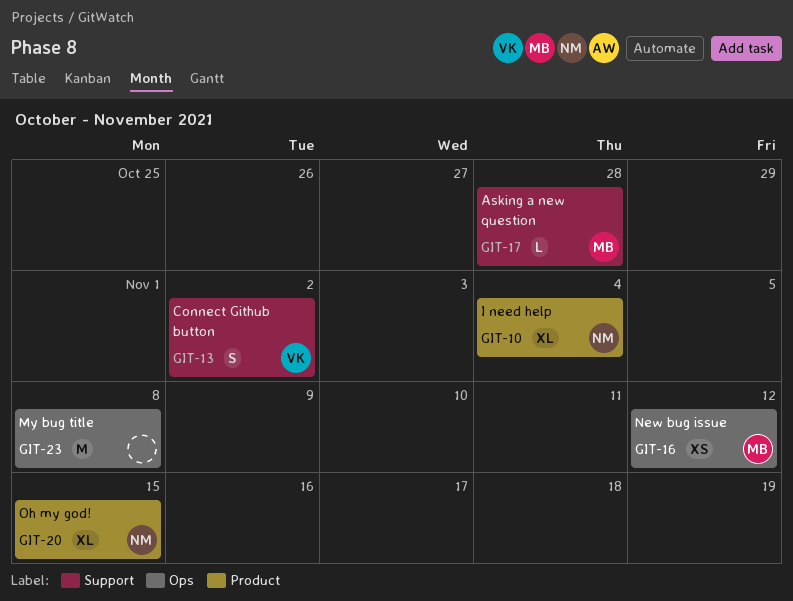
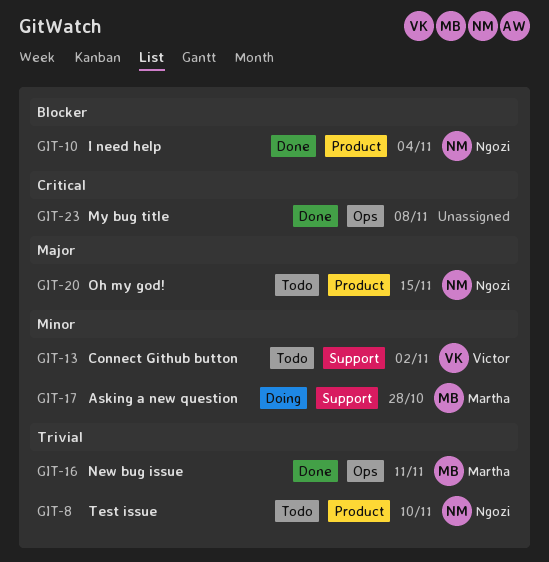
GIT-8: none -> present
GIT-16, due: Nov 12 -> Nov 11

